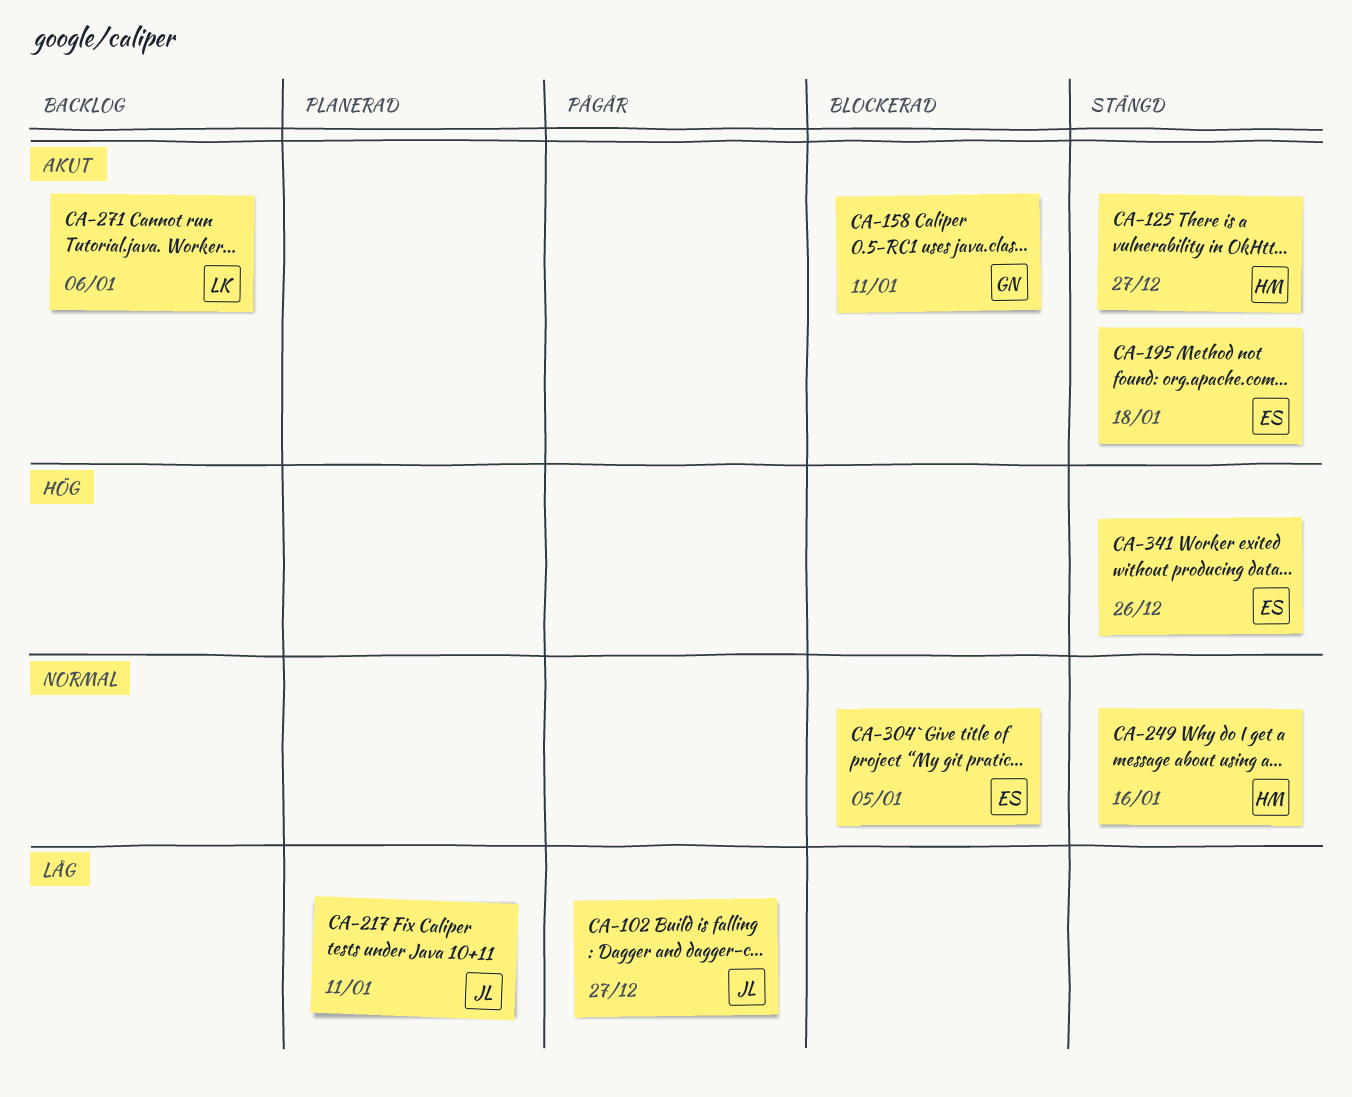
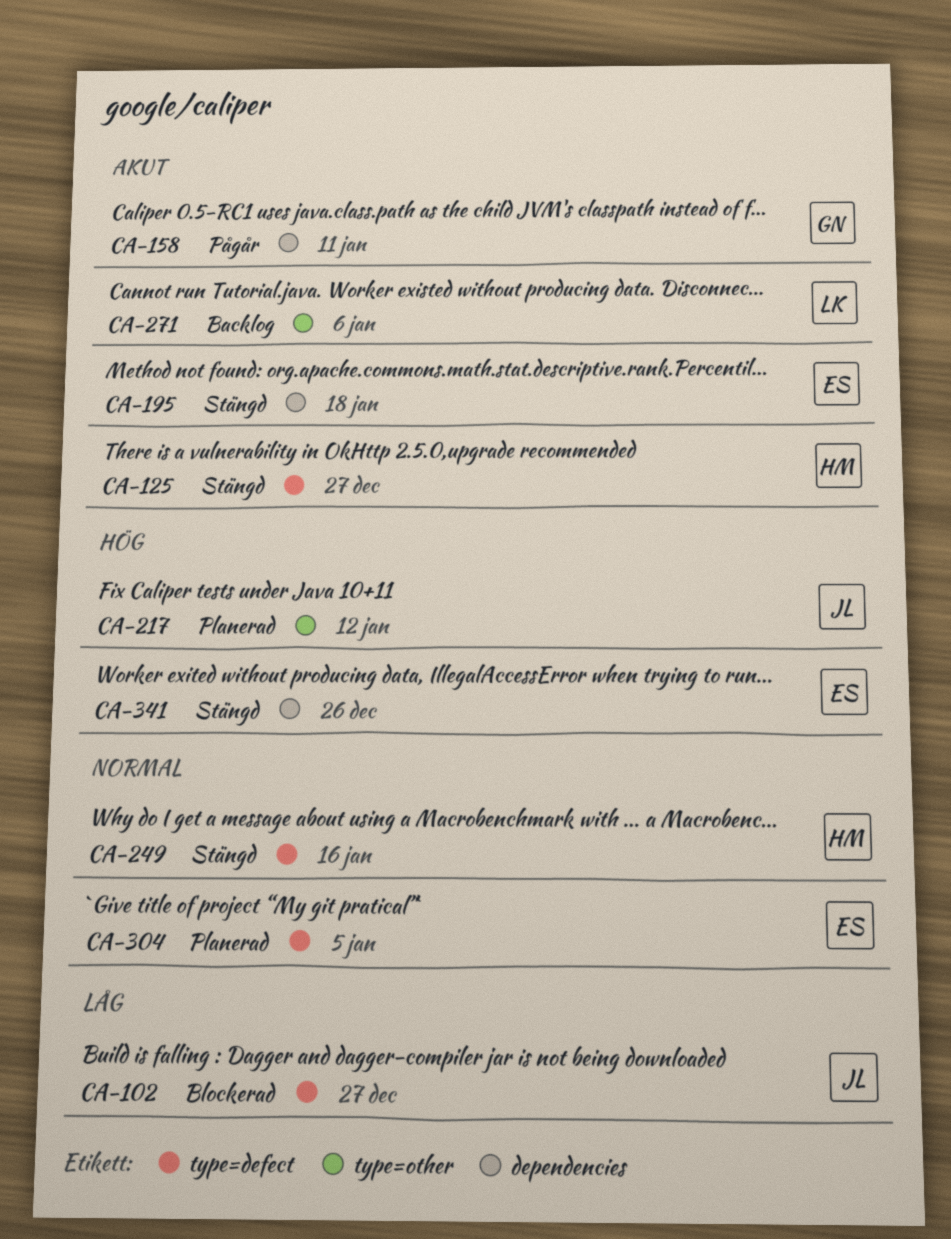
CA-102, status: Pågår -> Blockerad
CA-158, status: Blockerad -> Pågår
CA-217, priority: Låg -> Hög
CA-217, due: Jan 11 -> Jan 12
CA-304, status: Blockerad -> Planerad

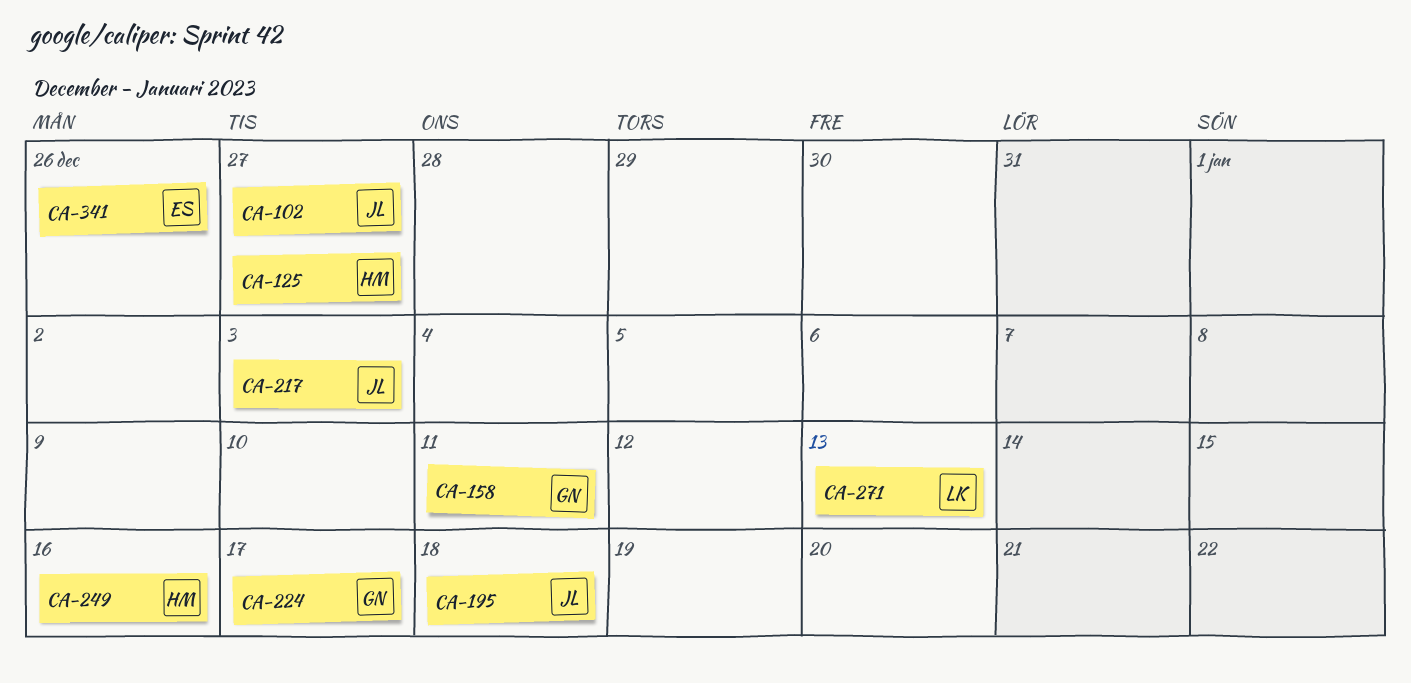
CA-195, owner: ES -> JL
CA-217, due: Jan 12 -> Jan 3
CA-224: none -> present
CA-271, due: Jan 6 -> Jan 13
CA-304: present -> none

